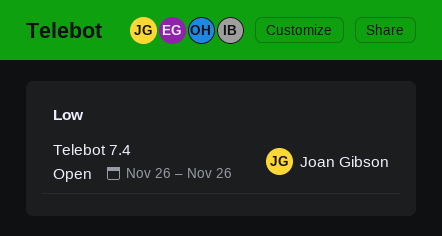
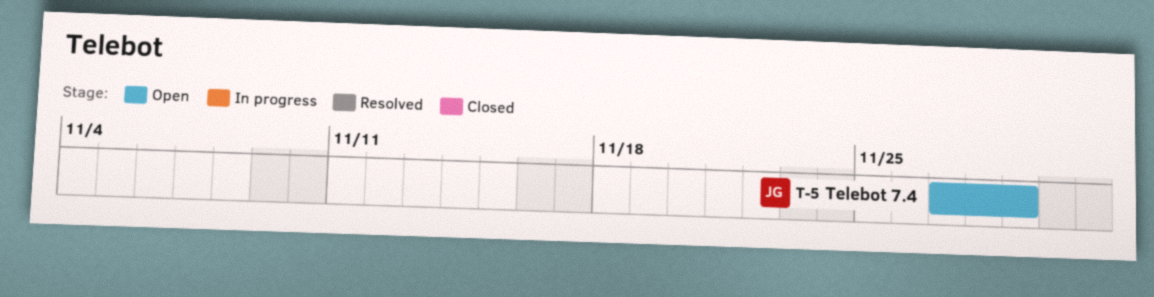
Telebot 7.4, start: Nov 26 -> Nov 27
Telebot 7.4, due: Nov 26 -> Nov 29

